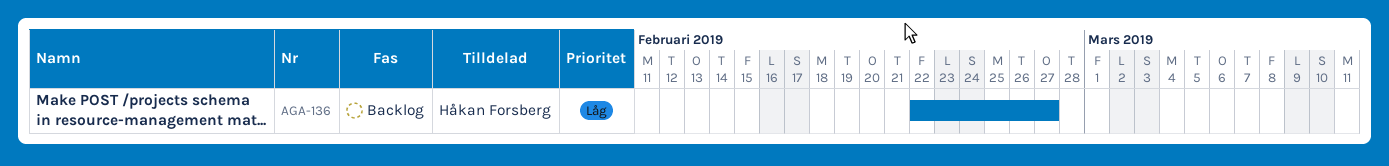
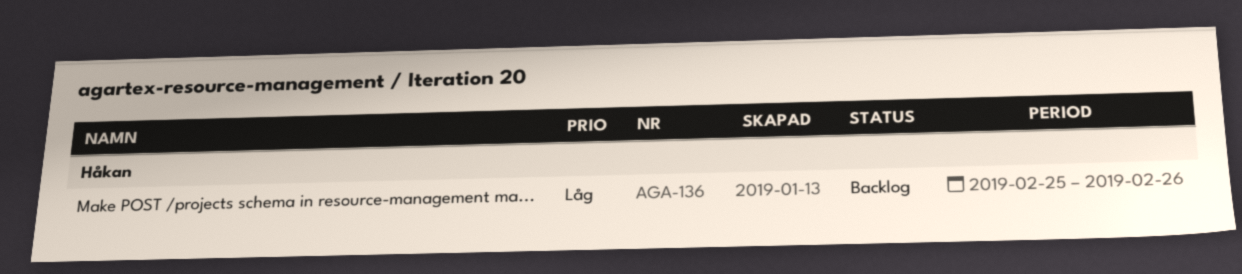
AGA-136, start: Feb 22 -> Feb 25
AGA-136, due: Feb 27 -> Feb 26

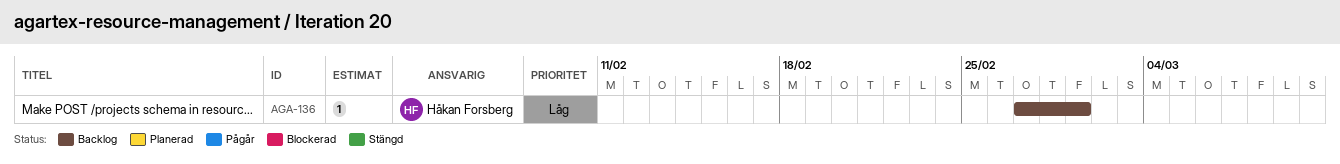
AGA-136, start: Feb 25 -> Feb 27
AGA-136, due: Feb 26 -> Mar 1

